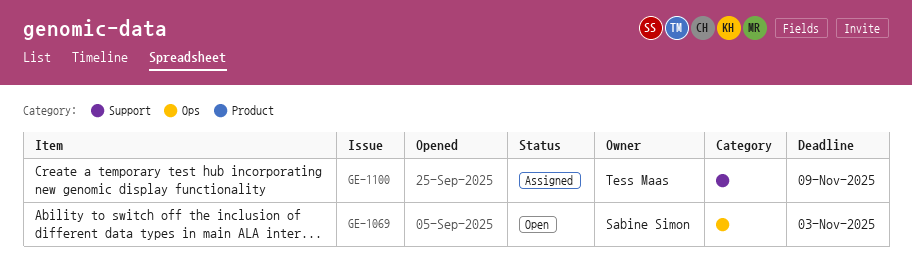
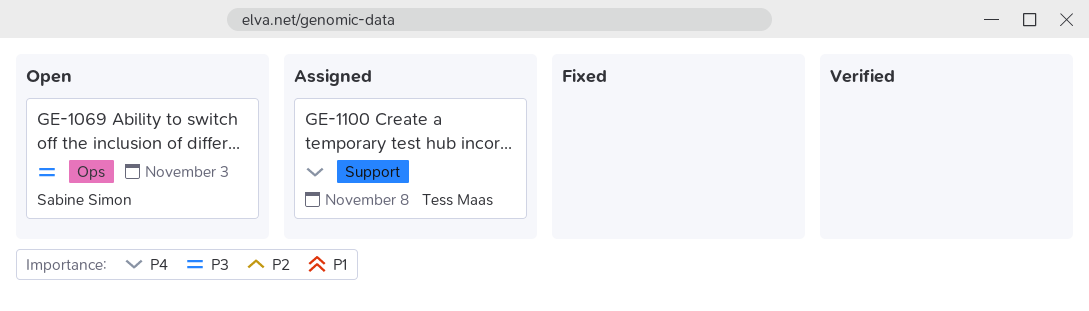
GE-1100, due: Nov 9 -> Nov 8

